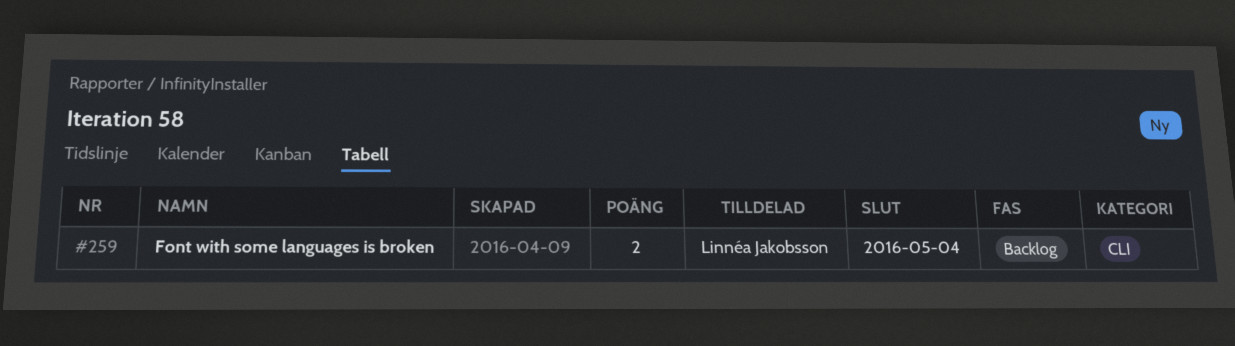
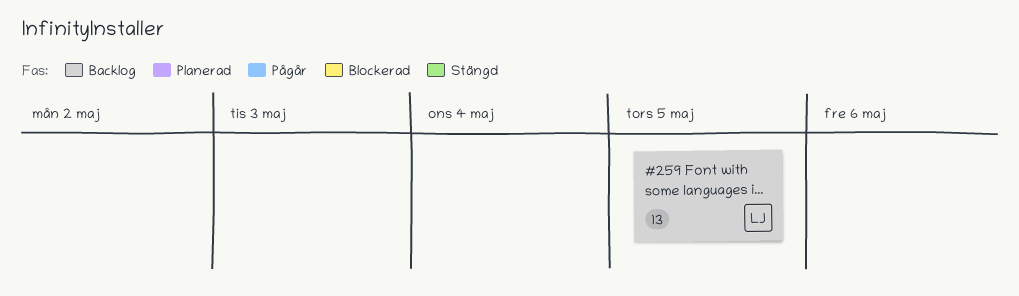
#259, estimate: 2 -> 13
#259, due: May 4 -> May 5

